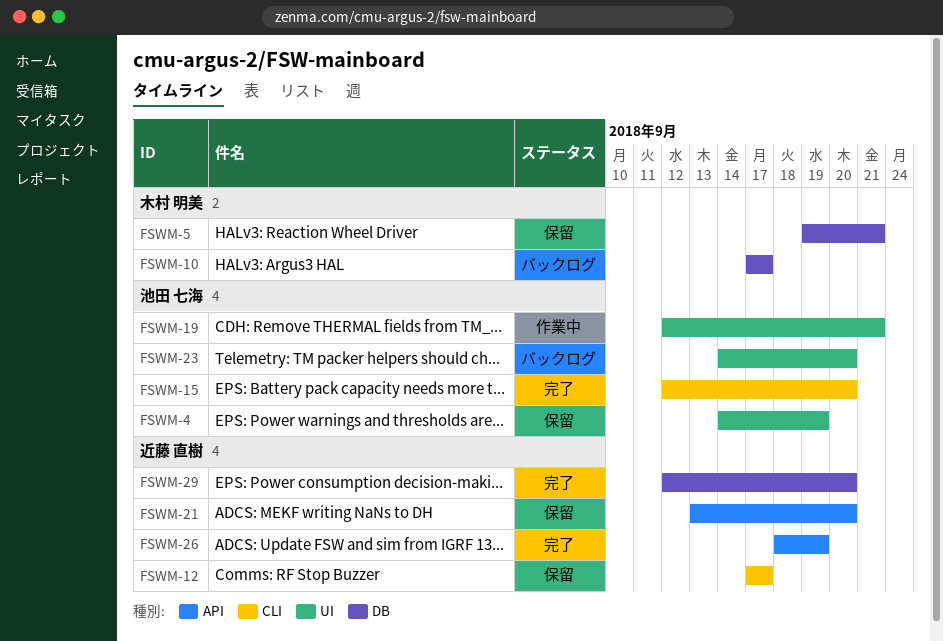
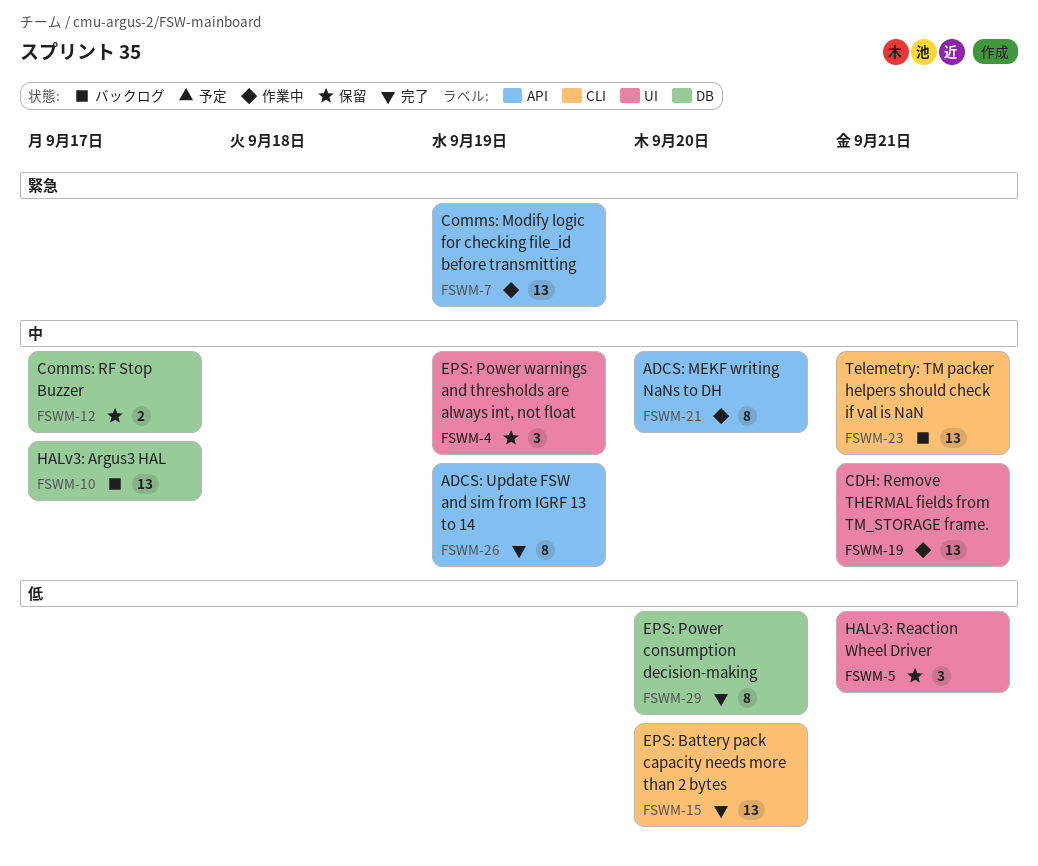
FSWM-5, label: DB -> UI
FSWM-7: none -> present
FSWM-12, label: CLI -> DB
FSWM-21, status: 保留 -> 作業中
FSWM-23, label: UI -> CLI
FSWM-23, due: Sep 20 -> Sep 21

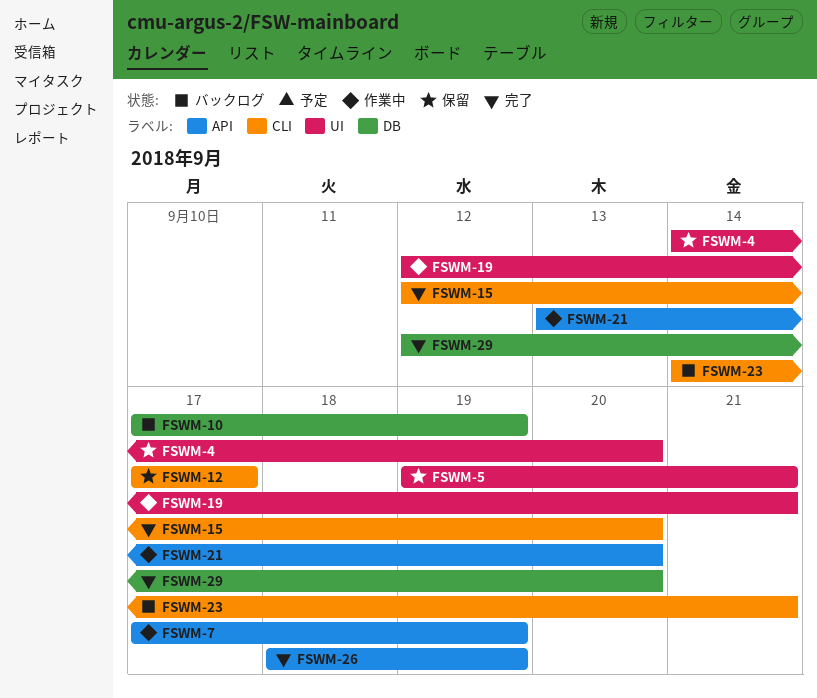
FSWM-4, due: Sep 19 -> Sep 20
FSWM-10, due: Sep 17 -> Sep 19
FSWM-12, label: DB -> CLI

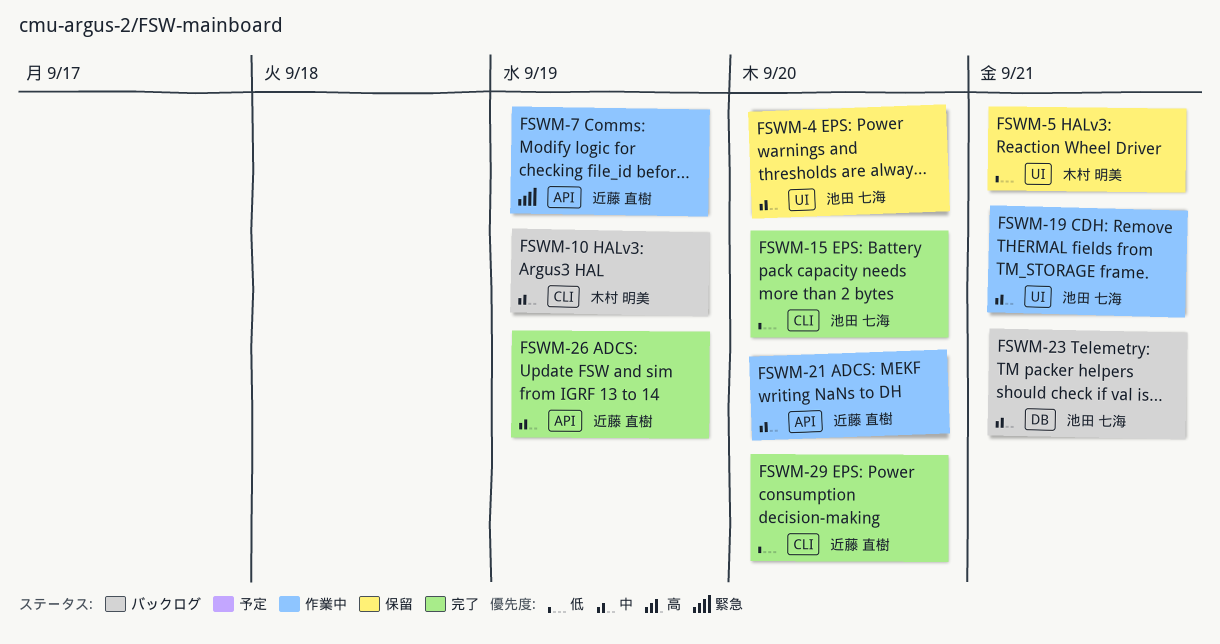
FSWM-10, label: DB -> CLI
FSWM-12: present -> none
FSWM-23, label: CLI -> DB
FSWM-29, label: DB -> CLI

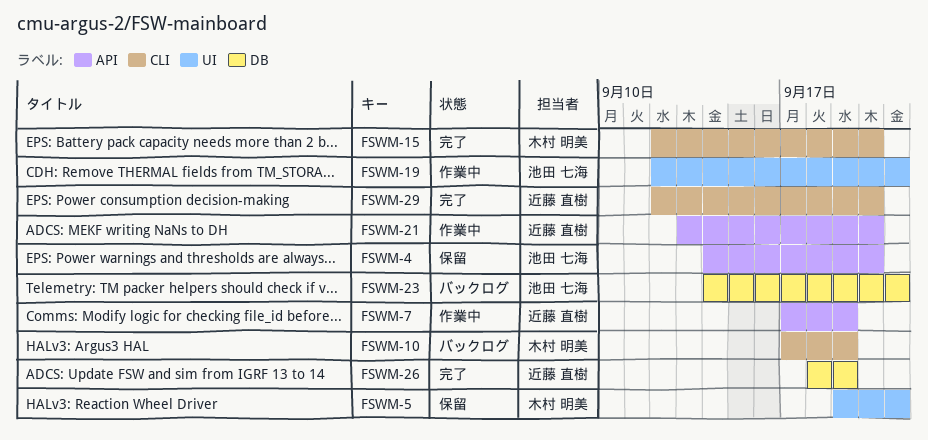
FSWM-4, label: UI -> API
FSWM-15, owner: 池田 七海 -> 木村 明美
FSWM-26, label: API -> DB

